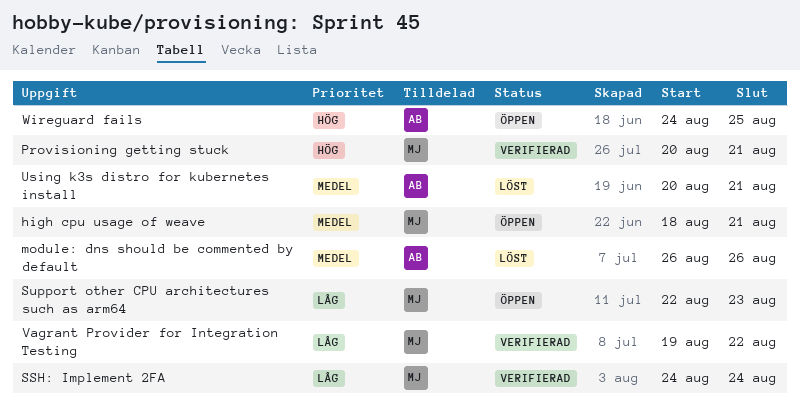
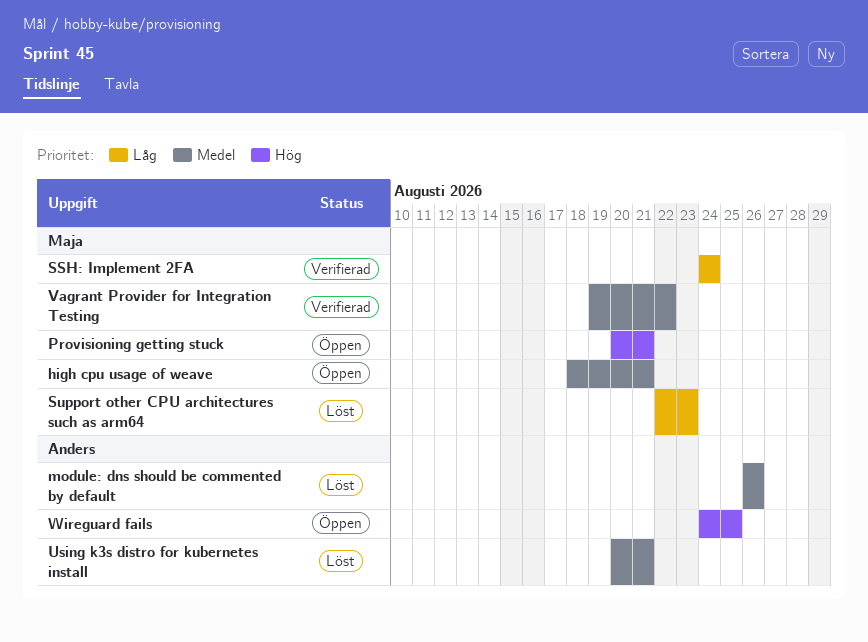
Provisioning getting stuck, status: Verifierad -> Öppen
Support other CPU architectures such as arm64, status: Öppen -> Löst
Vagrant Provider for Integration Testing, priority: Låg -> Medel

